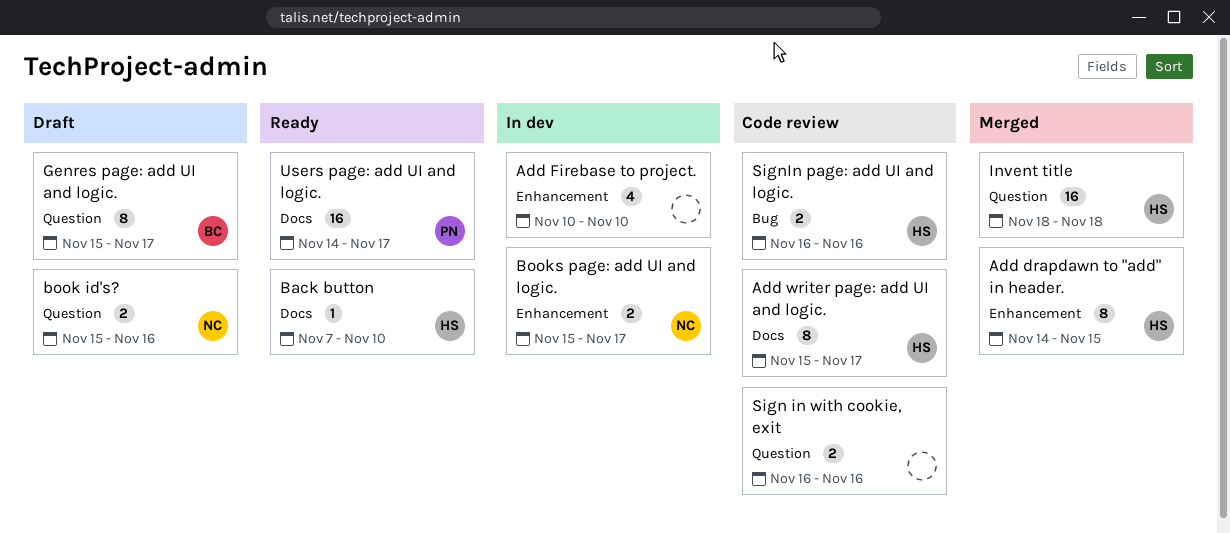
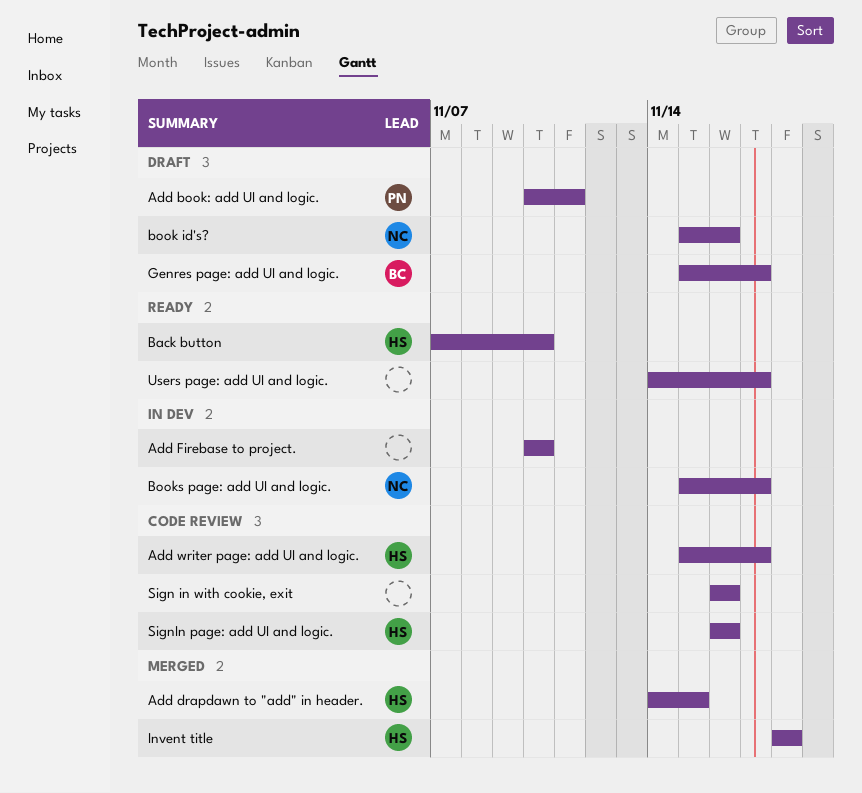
Add book: add UI and logic.: none -> present
Users page: add UI and logic., owner: PN -> none

